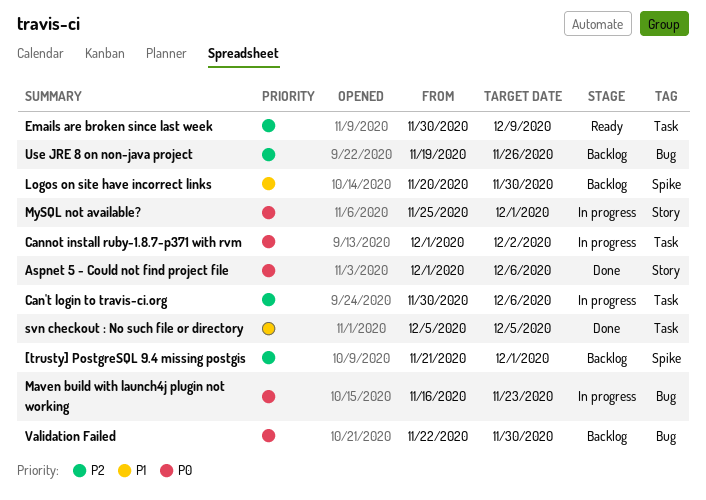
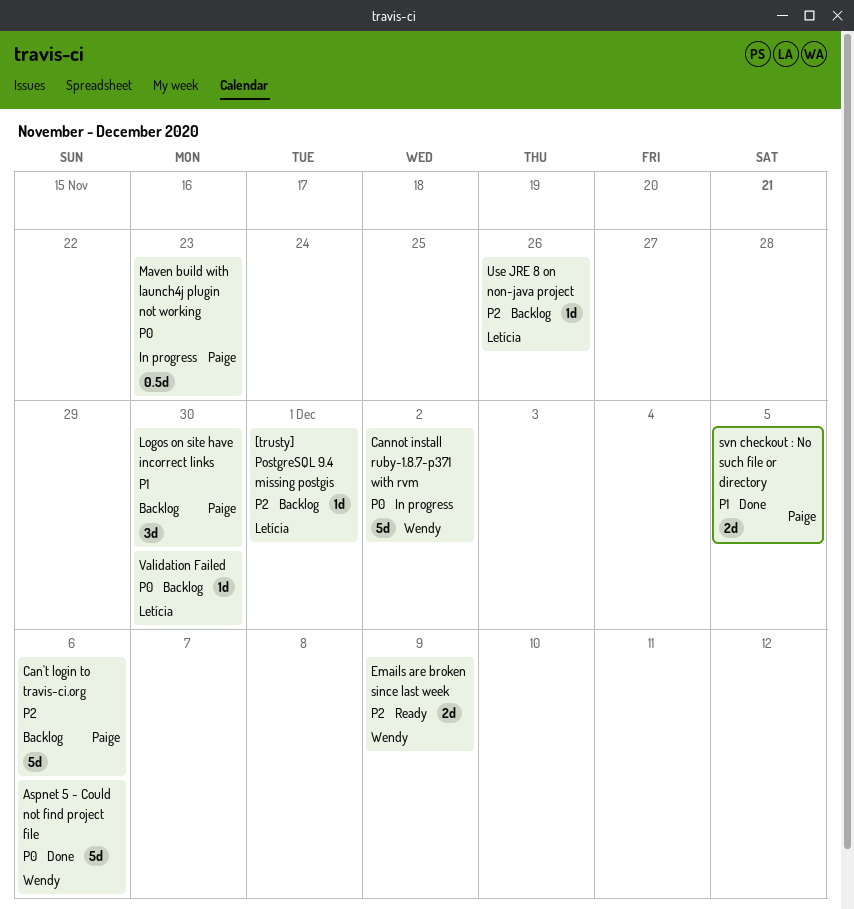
Can't login to travis-ci.org, status: In progress -> Backlog
MySQL not available?: present -> none

